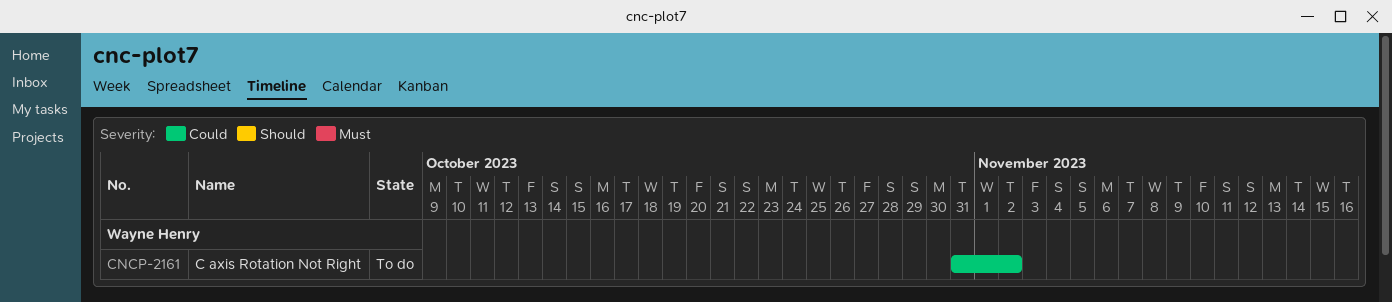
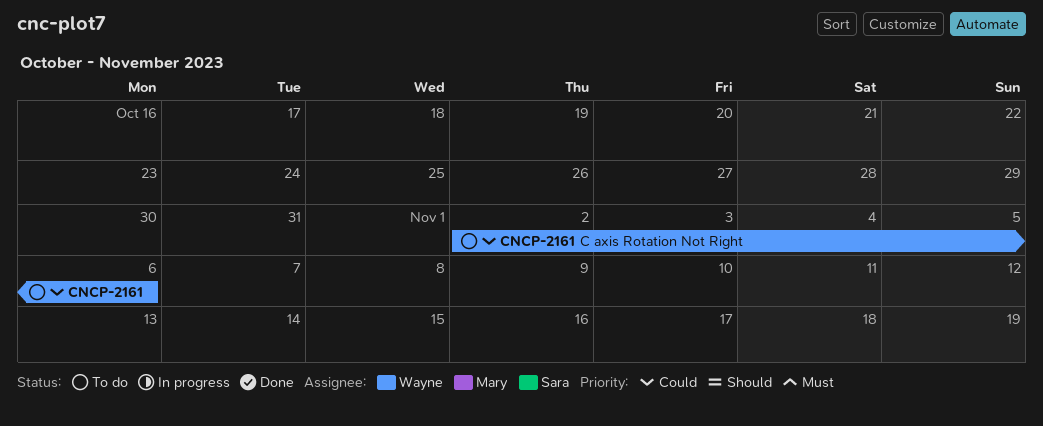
CNCP-2161, start: Oct 31 -> Nov 2
CNCP-2161, due: Nov 2 -> Nov 6

